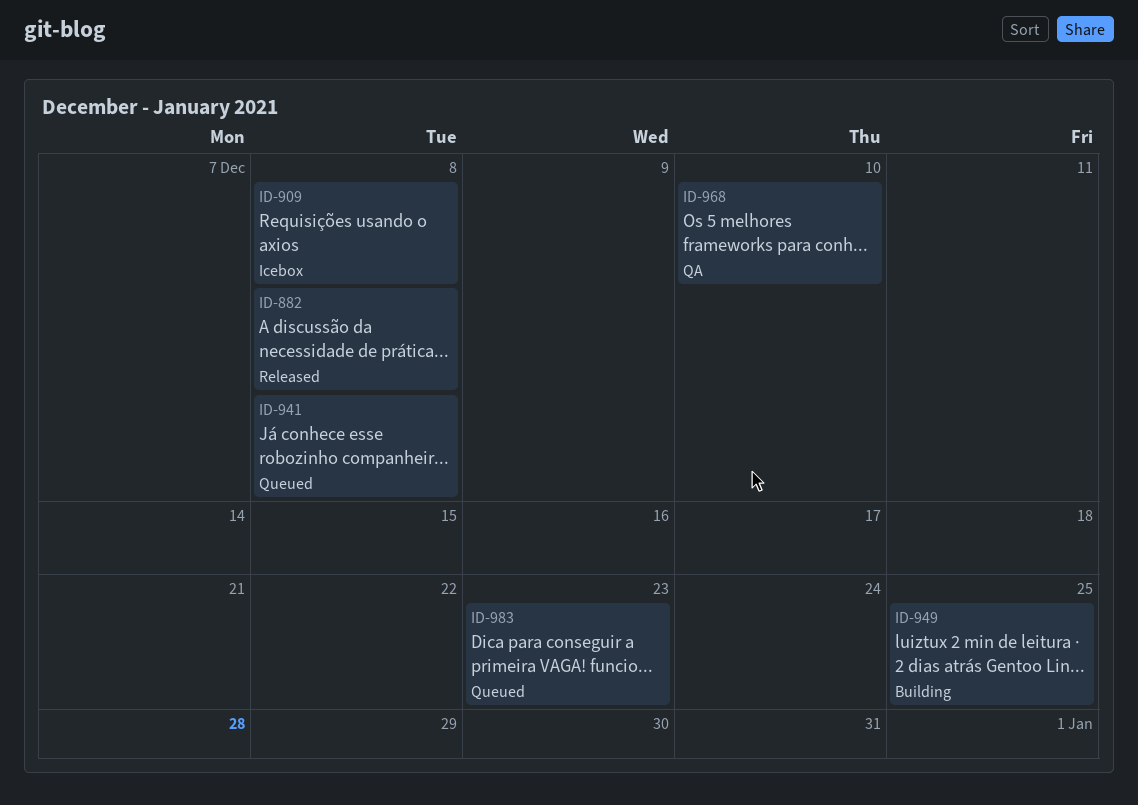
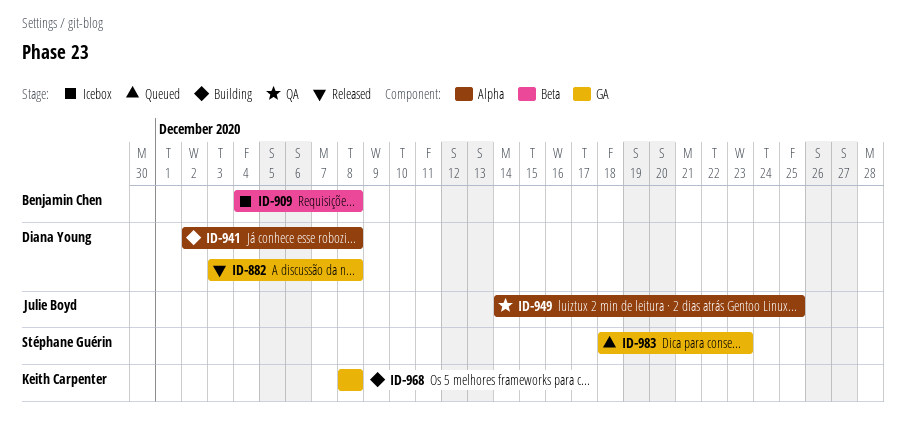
ID-941, status: Queued -> Building
ID-949, status: Building -> QA
ID-968, status: QA -> Building
ID-968, due: Dec 10 -> Dec 8

